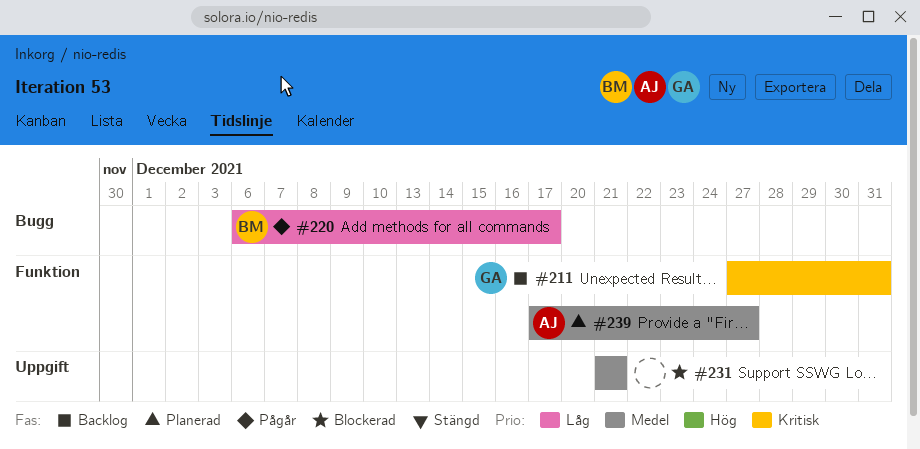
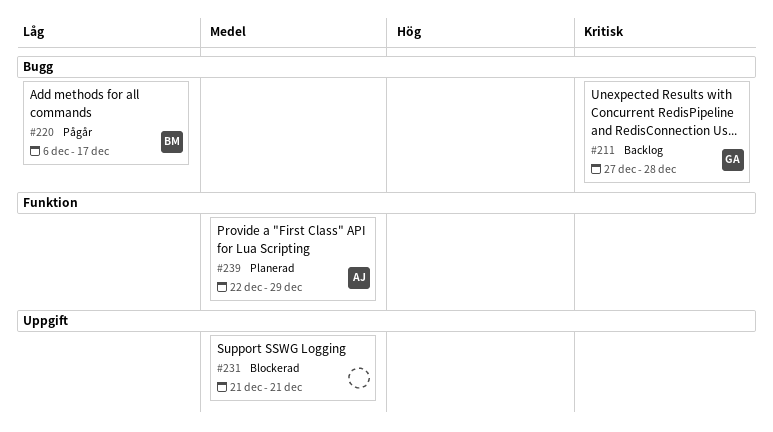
#211, label: Funktion -> Bugg
#211, due: Dec 31 -> Dec 28
#239, start: Dec 17 -> Dec 22
#239, due: Dec 27 -> Dec 29

